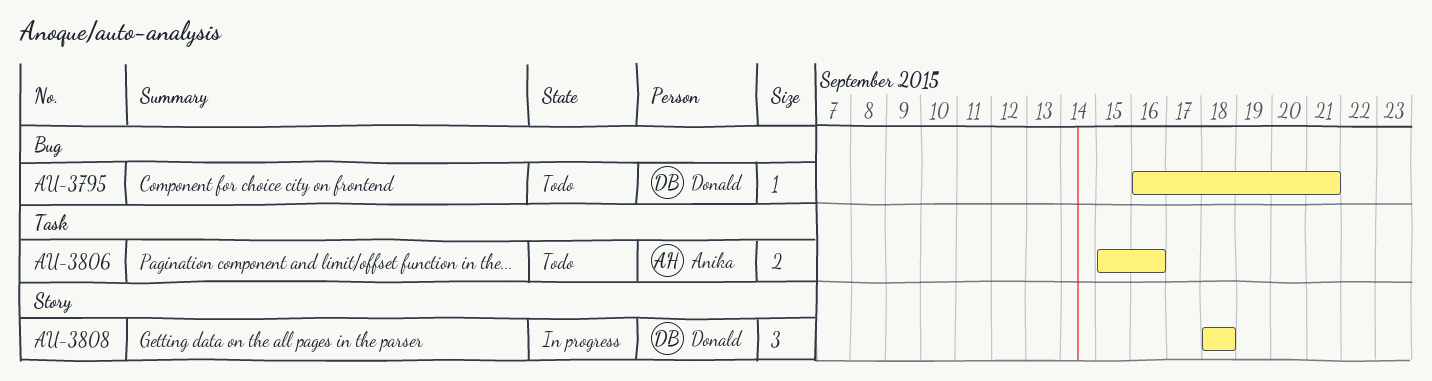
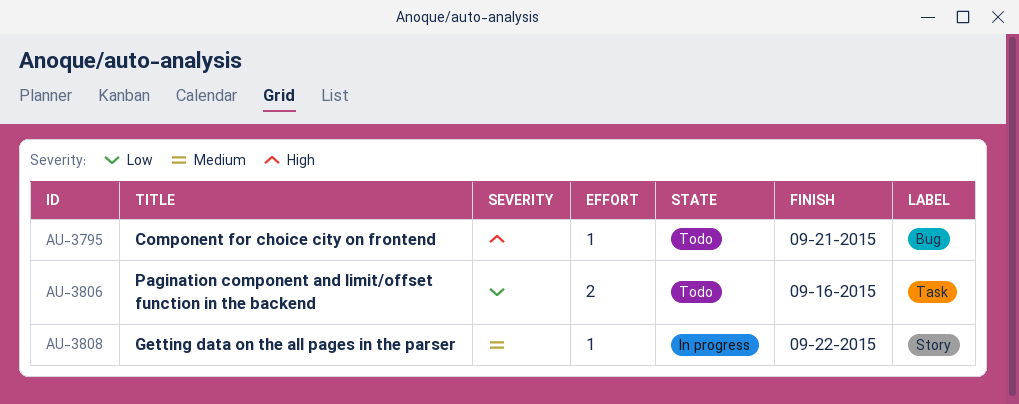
AU-3808, estimate: 3 -> 1
AU-3808, due: Sep 18 -> Sep 22

